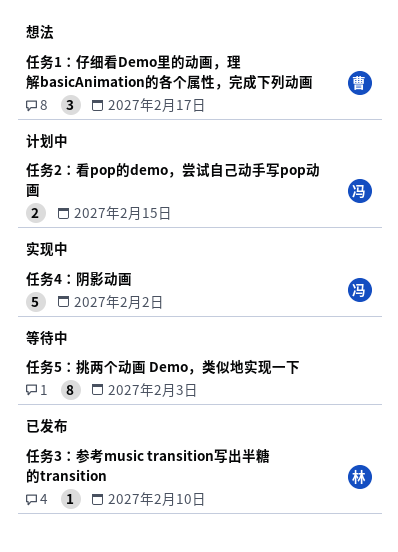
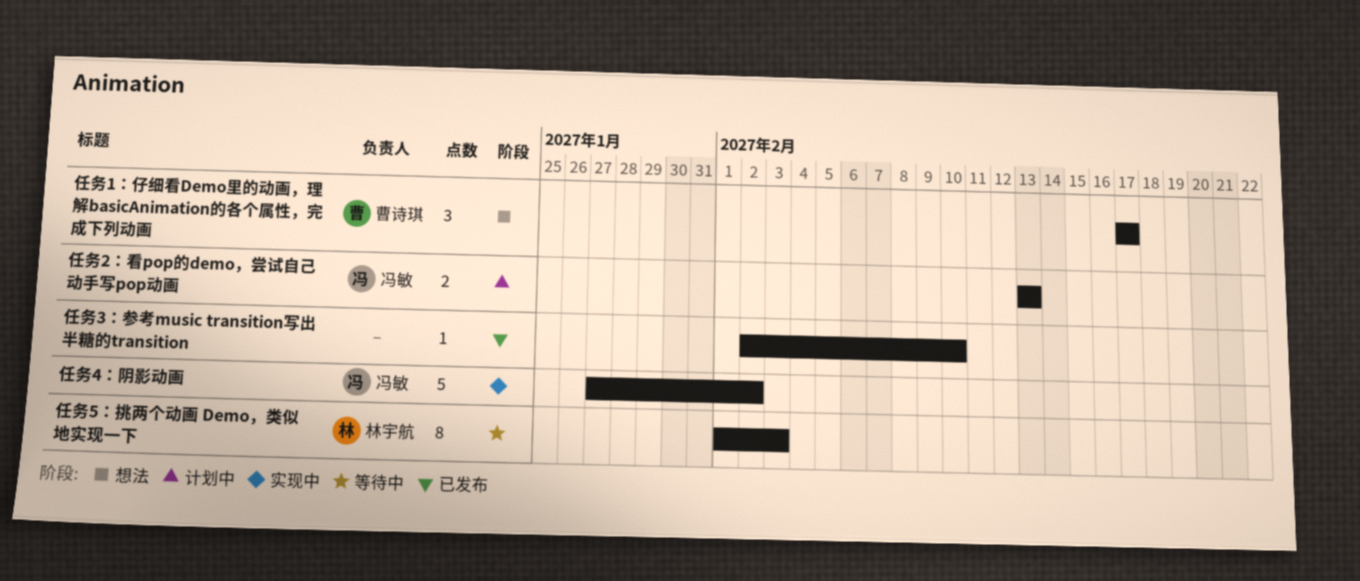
任务2：看pop的demo，尝试自己动手写pop动画, due: Feb 15 -> Feb 13
任务3：参考music transition写出半糖的transition, owner: 林宇航 -> none
任务5：挑两个动画 Demo，类似地实现一下, owner: none -> 林宇航

